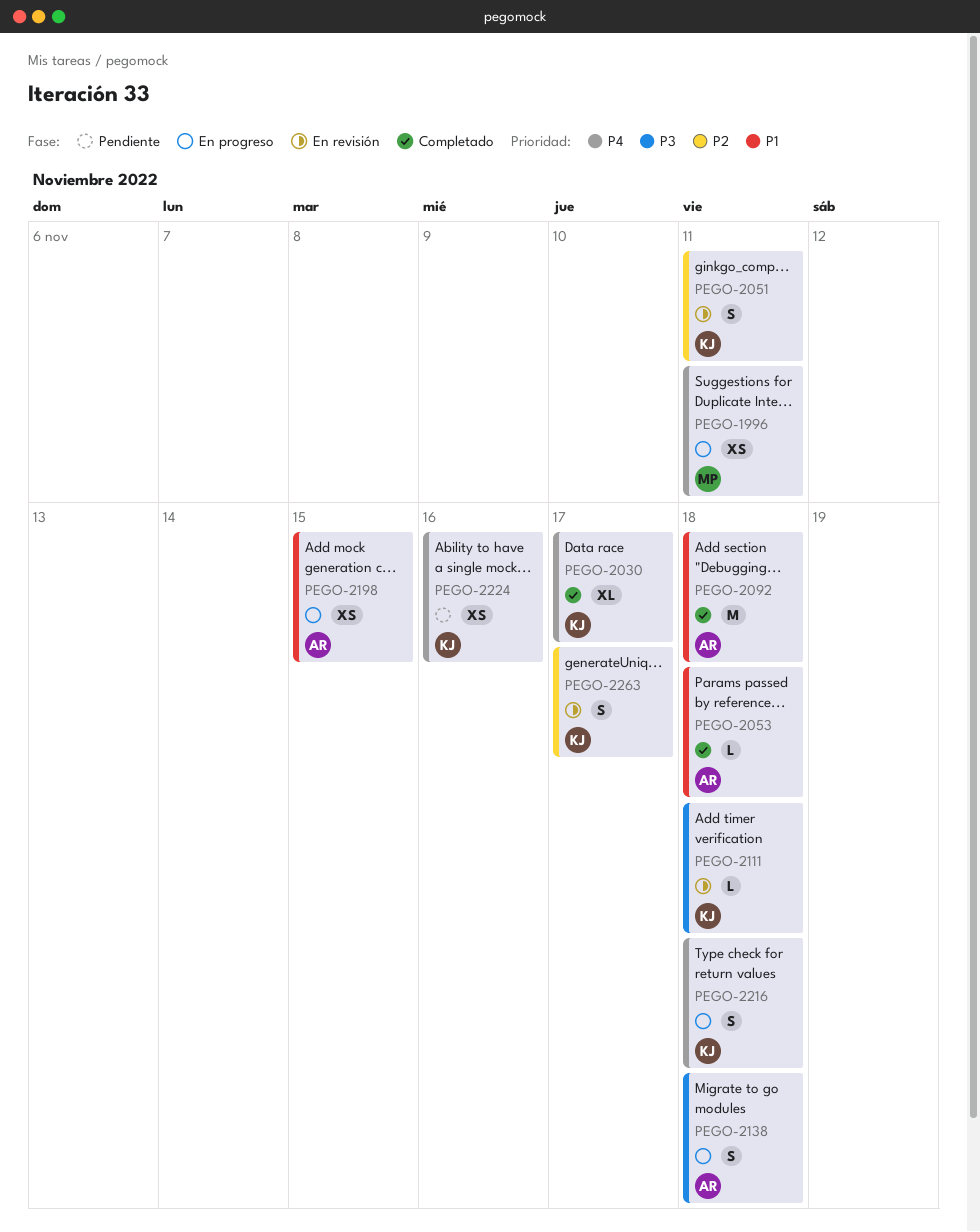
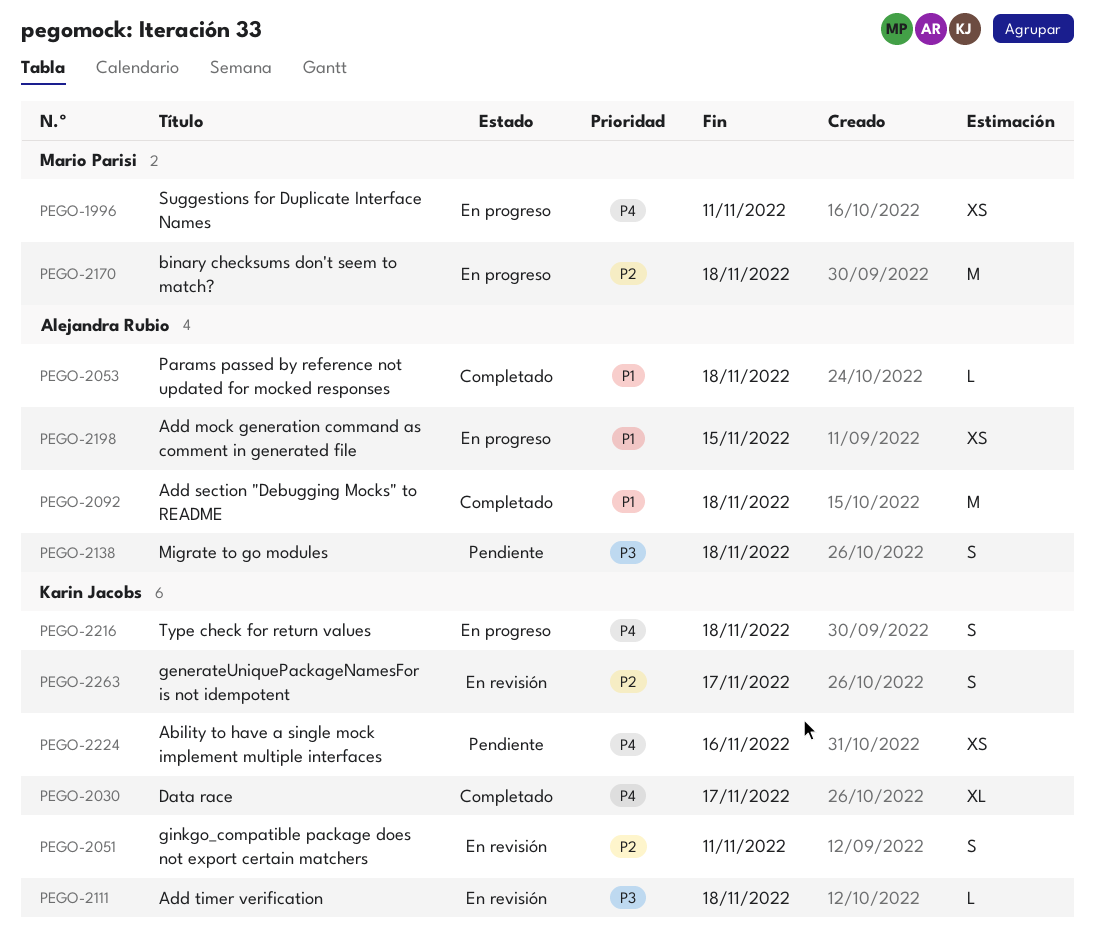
PEGO-2138, status: En progreso -> Pendiente
PEGO-2170: none -> present

